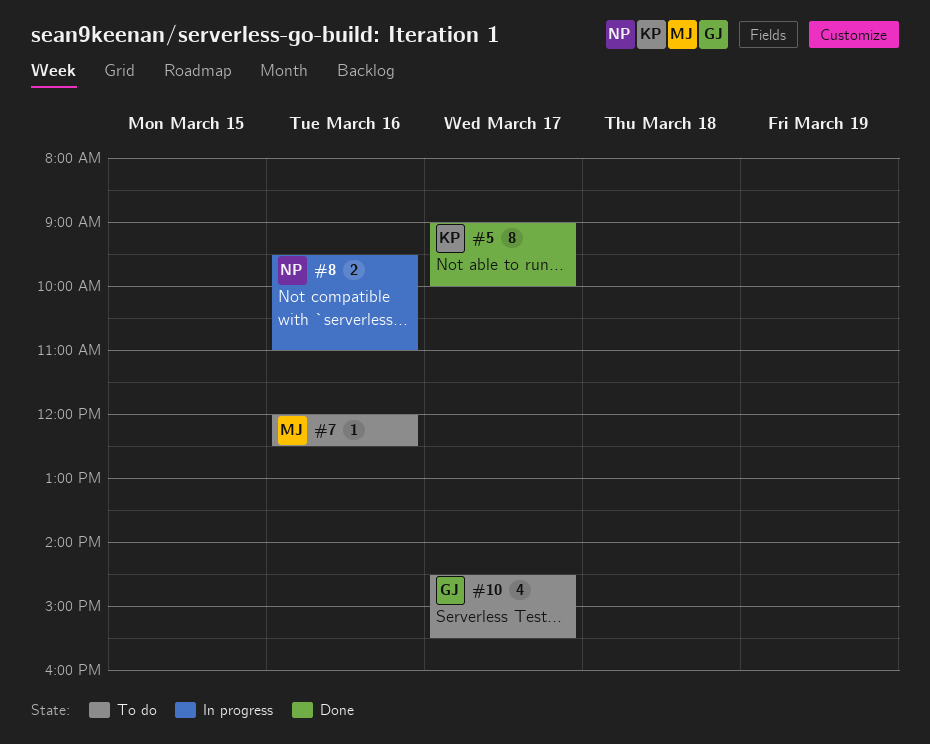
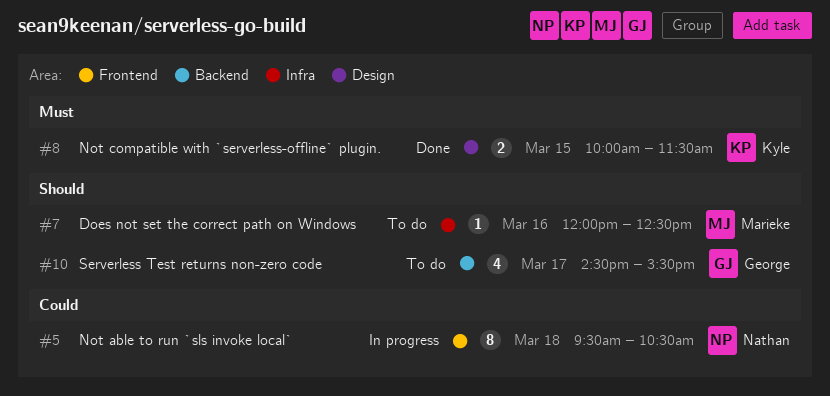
#5, status: Done -> In progress
#5, owner: Kyle -> Nathan
#5, day: Mar 17 -> Mar 18
#5, begins: 09:00 -> 09:30
#5, ends: 10:00 -> 10:30
#8, status: In progress -> Done
#8, owner: Nathan -> Kyle
#8, day: Mar 16 -> Mar 15
#8, begins: 09:30 -> 10:00
#8, ends: 11:00 -> 11:30

